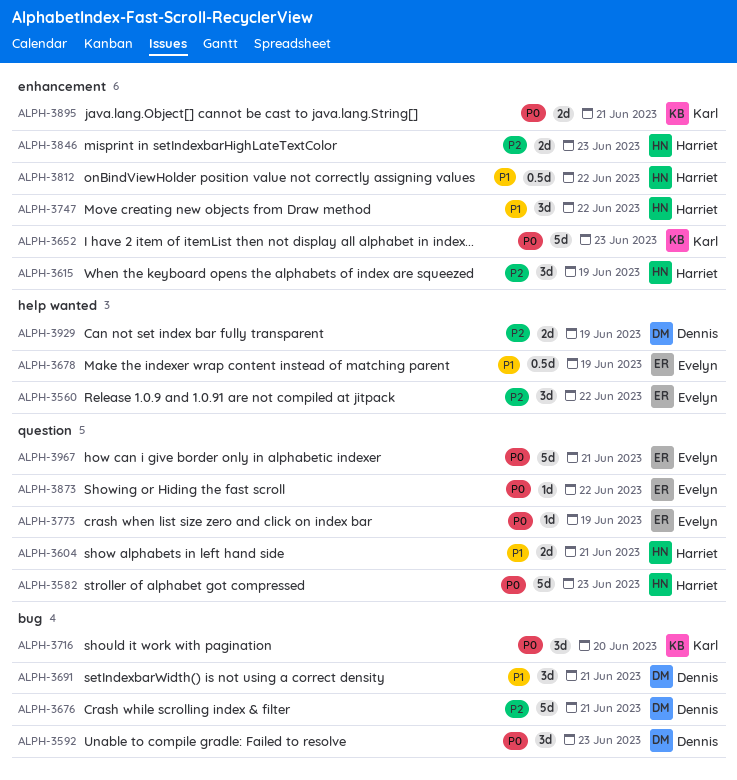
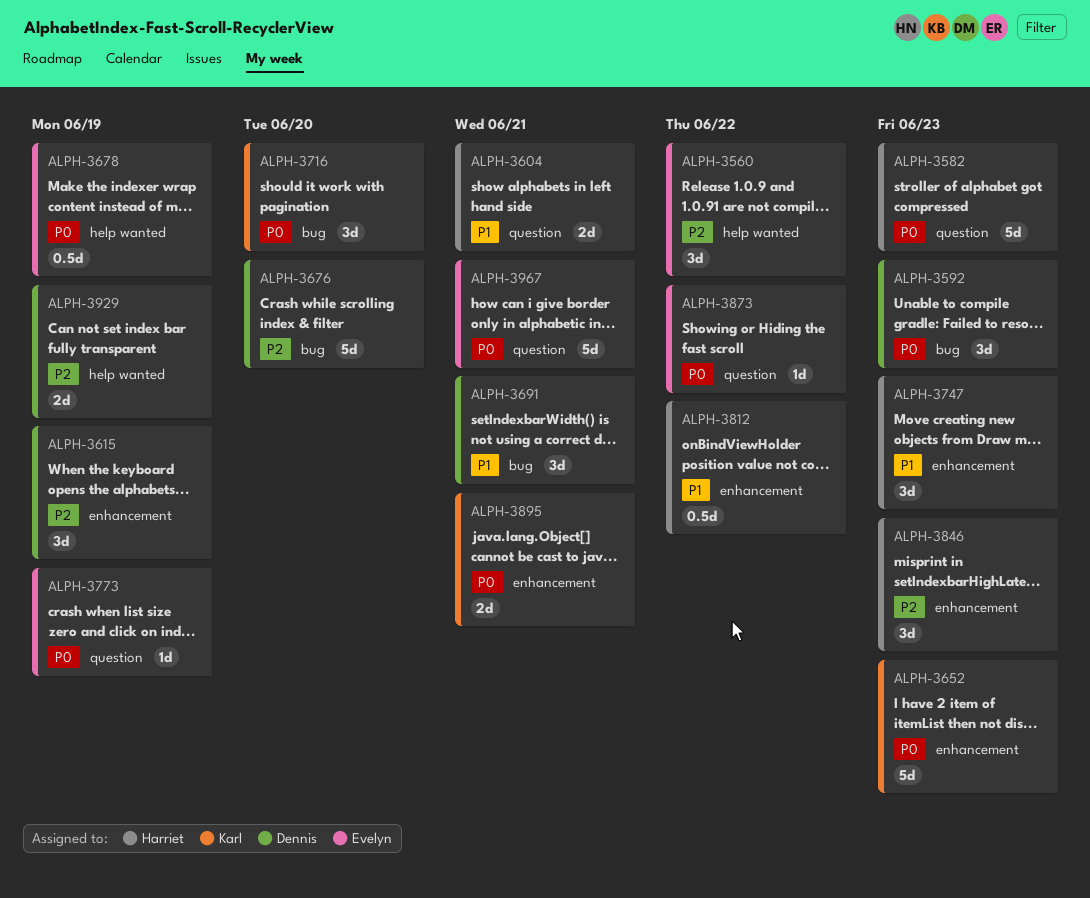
ALPH-3615, owner: Harriet -> Dennis
ALPH-3676, due: Jun 21 -> Jun 20
ALPH-3678, priority: P1 -> P0
ALPH-3747, due: Jun 22 -> Jun 23
ALPH-3846, estimate: 2d -> 3d

